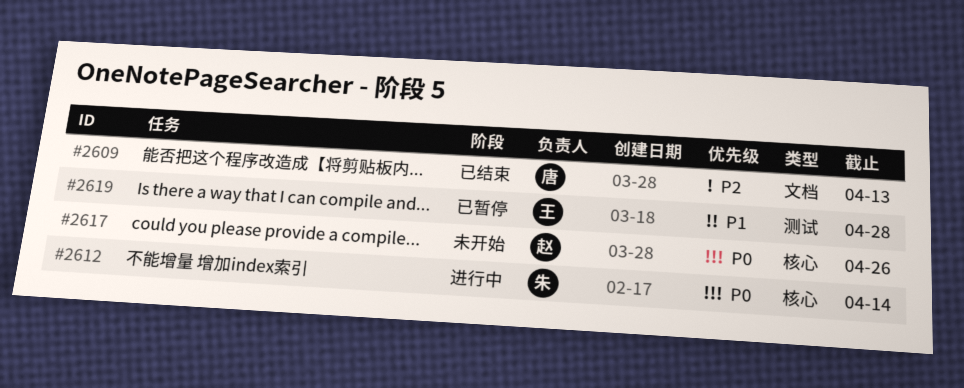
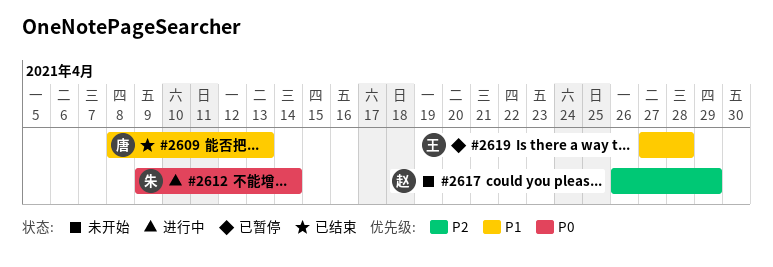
#2609, priority: P2 -> P1
#2617, priority: P0 -> P2
#2617, due: Apr 26 -> Apr 29

